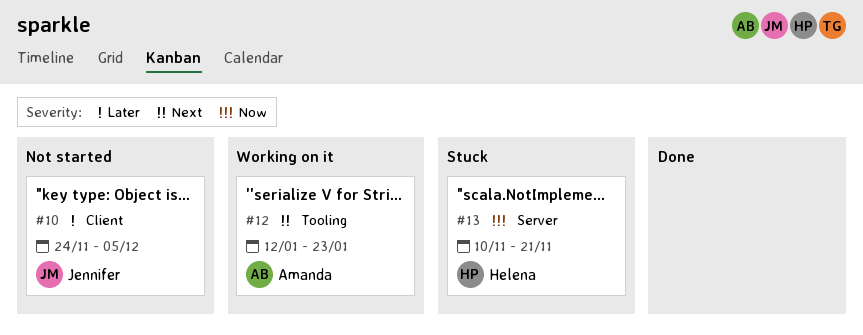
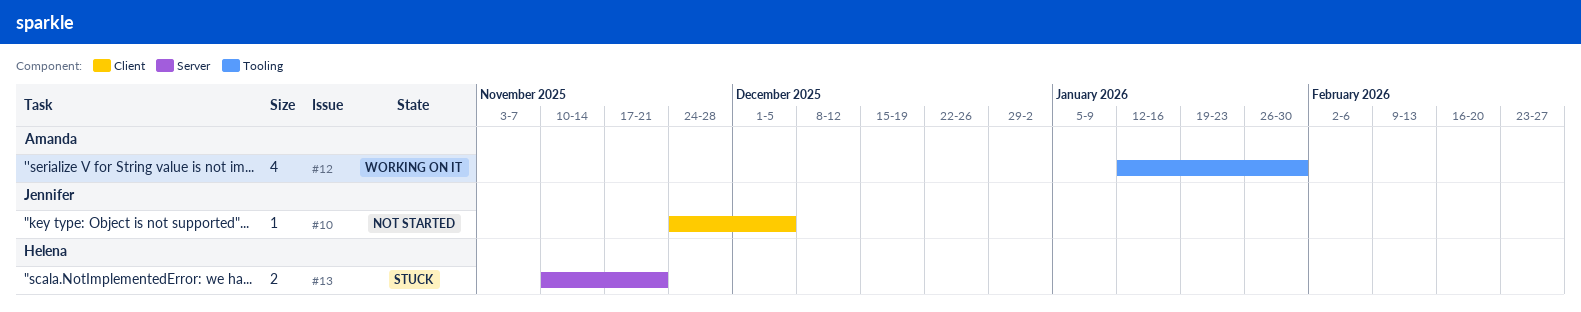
#12, due: Jan 23 -> Jan 30

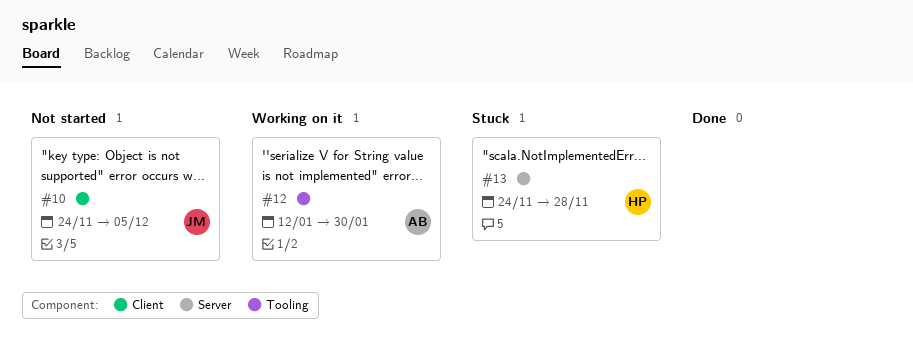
#13, start: Nov 10 -> Nov 24
#13, due: Nov 21 -> Nov 28

